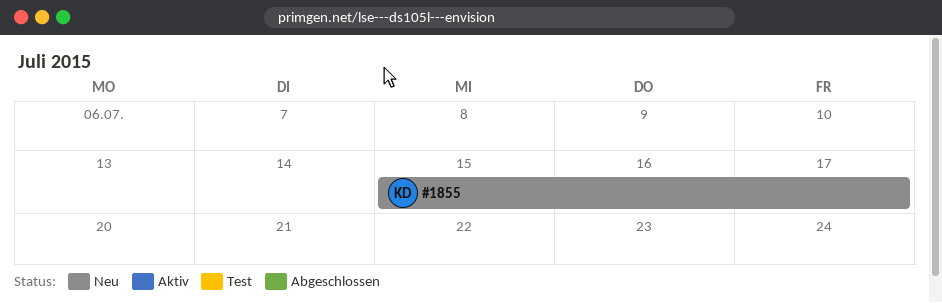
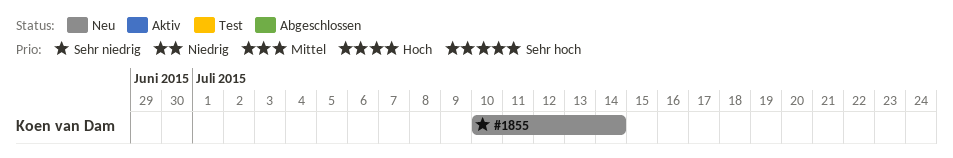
#1855, start: Jul 15 -> Jul 10
#1855, due: Jul 17 -> Jul 14

